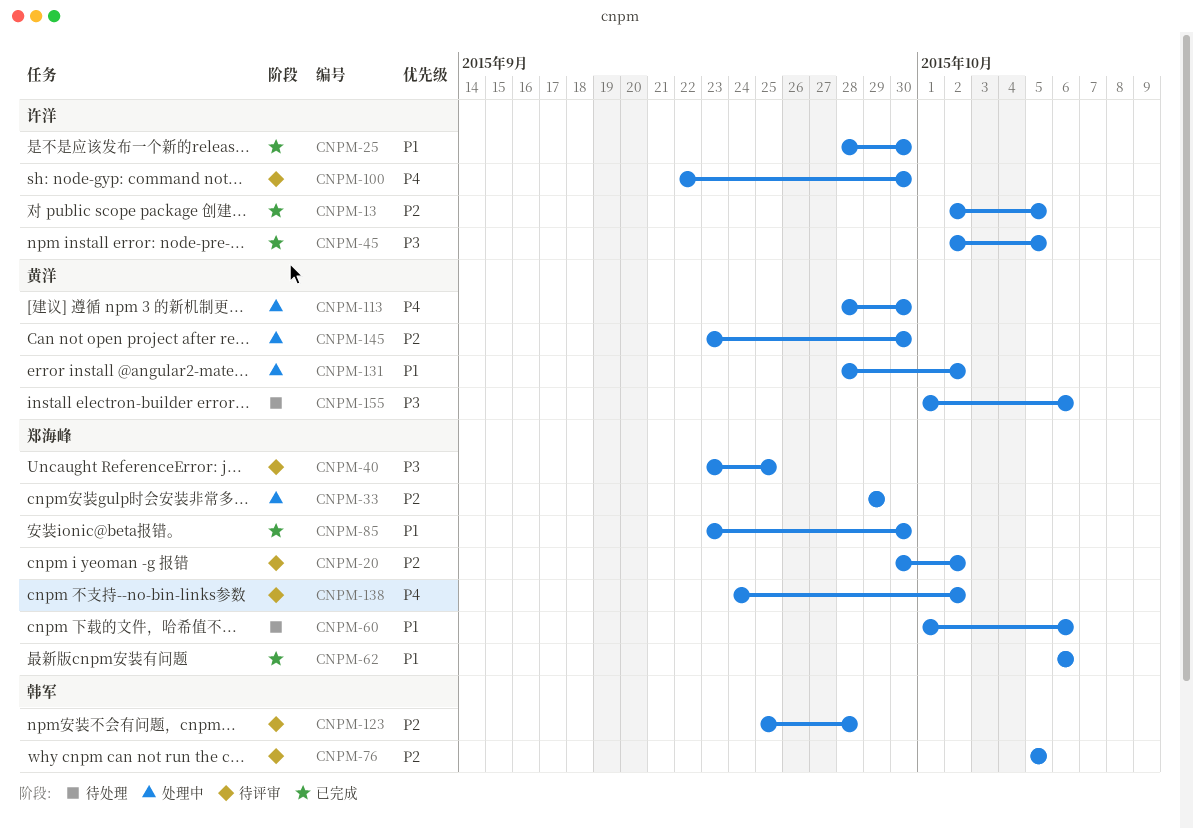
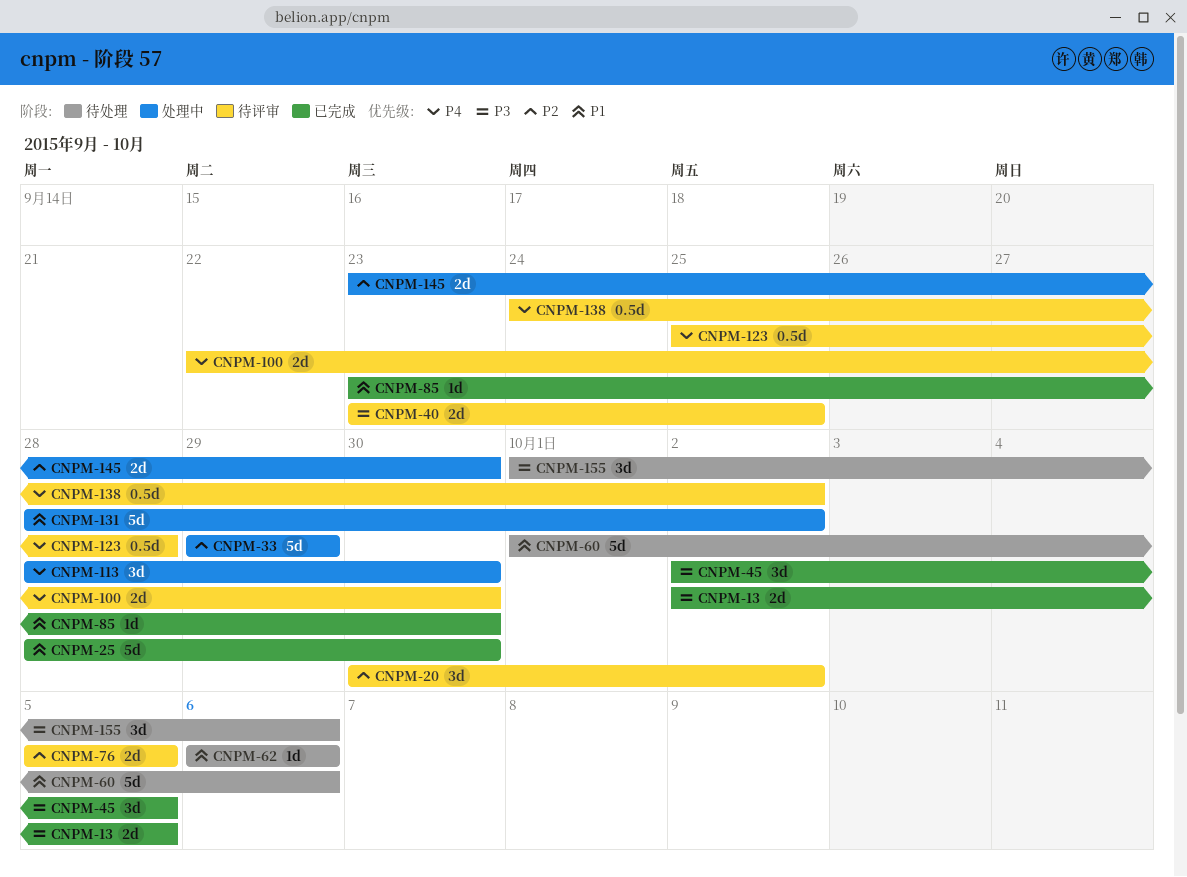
CNPM-13, priority: P2 -> P3
CNPM-62, status: 已完成 -> 待处理
CNPM-123, priority: P2 -> P4

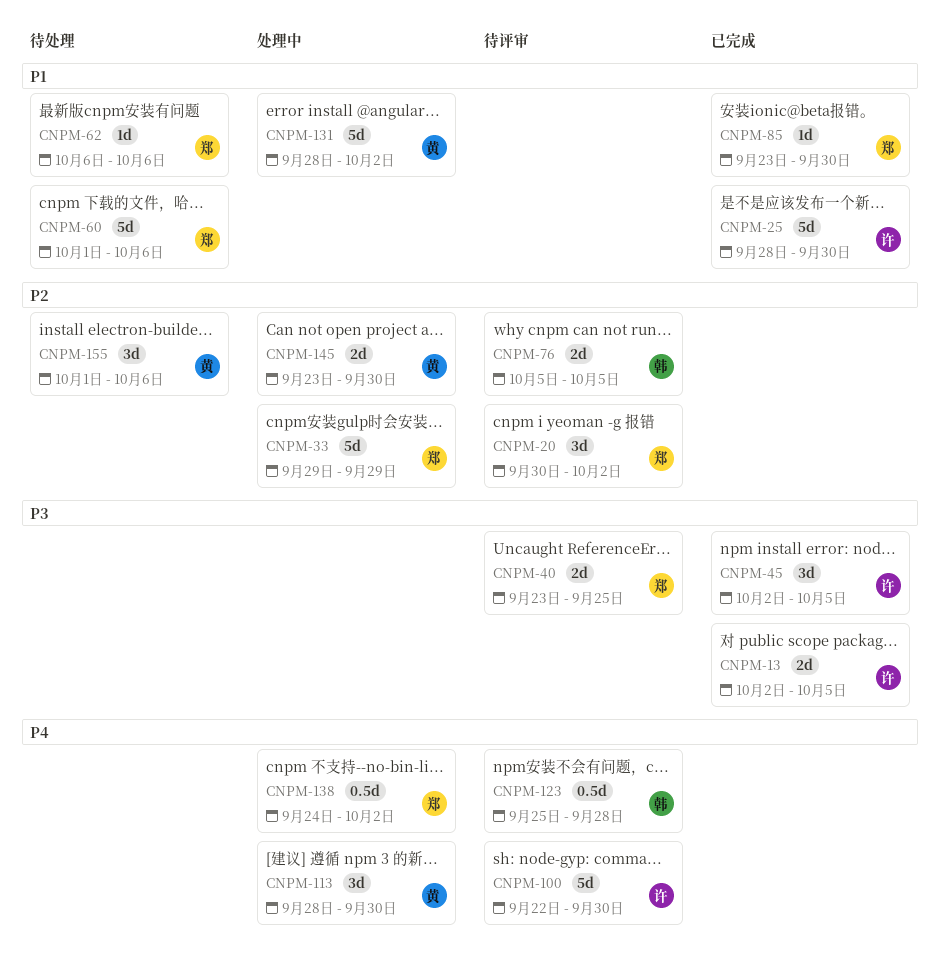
CNPM-100, estimate: 2d -> 5d
CNPM-138, status: 待评审 -> 处理中
CNPM-155, priority: P3 -> P2

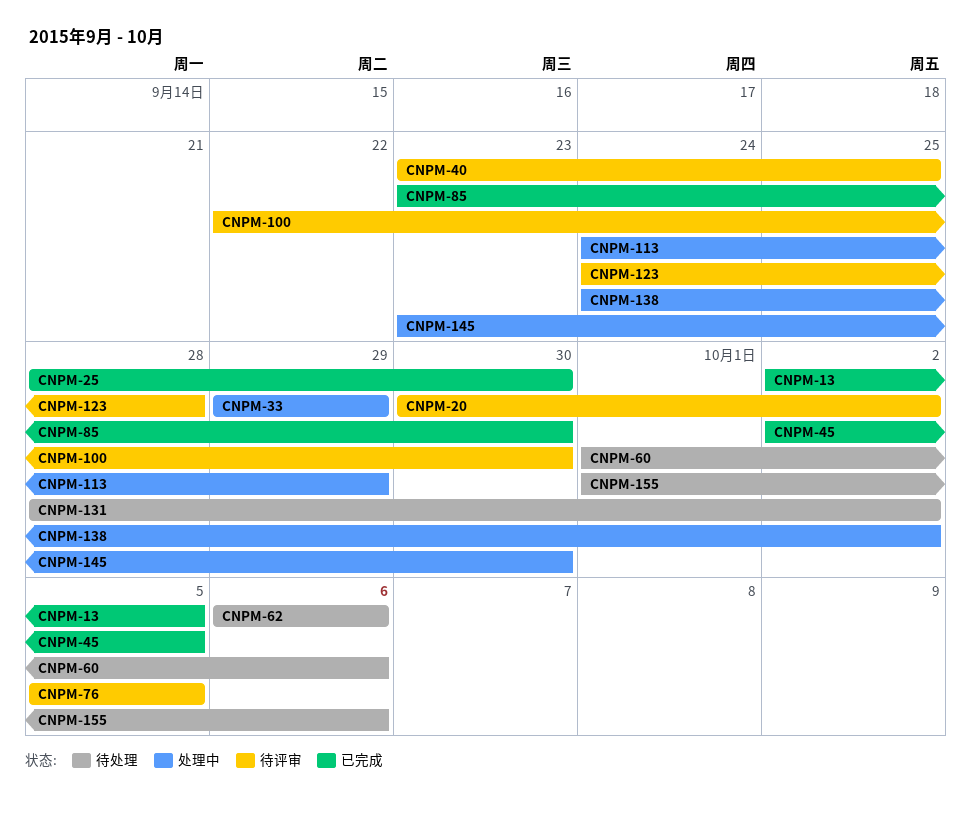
CNPM-113, start: Sep 28 -> Sep 24
CNPM-113, due: Sep 30 -> Sep 29
CNPM-123, start: Sep 25 -> Sep 24
CNPM-131, status: 处理中 -> 待处理

